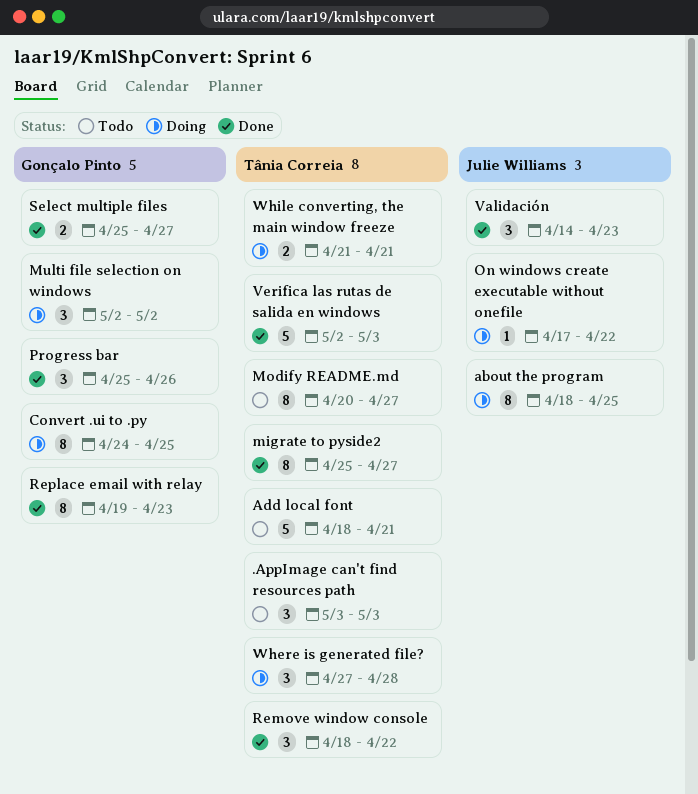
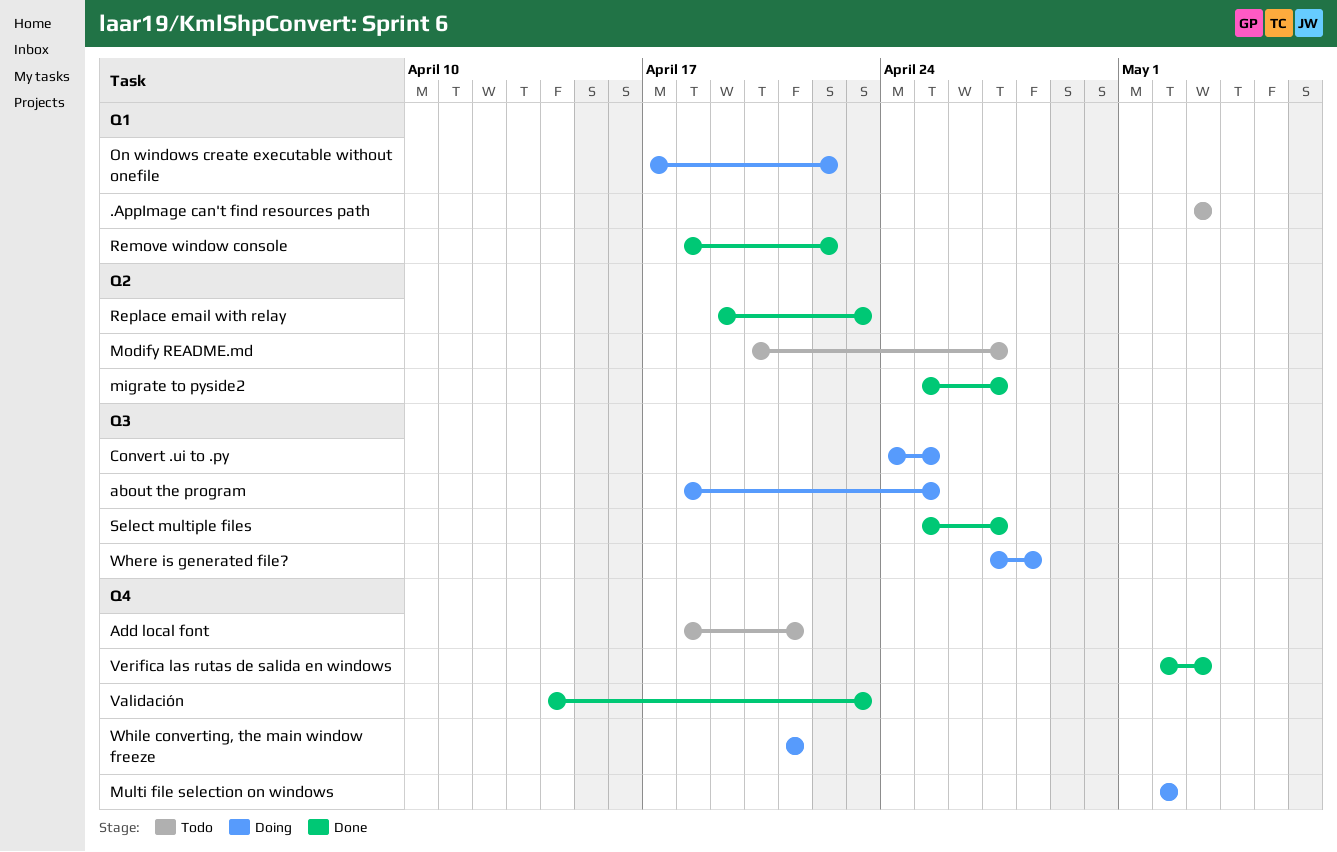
Progress bar: present -> none

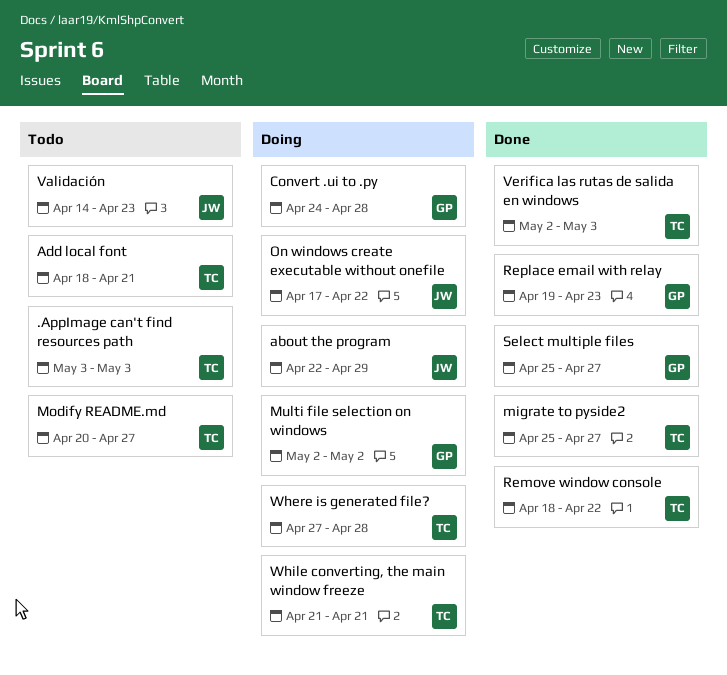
about the program, start: Apr 18 -> Apr 22
about the program, due: Apr 25 -> Apr 29
Convert .ui to .py, due: Apr 25 -> Apr 28
Validación, status: Done -> Todo

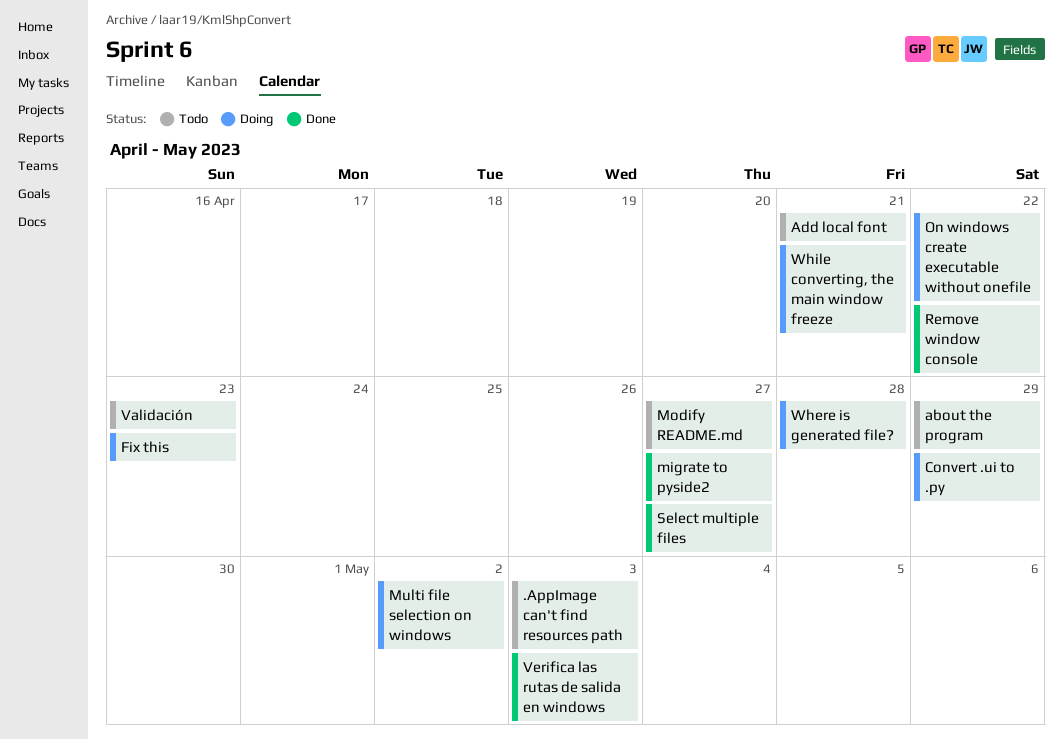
about the program, status: Doing -> Todo
Convert .ui to .py, due: Apr 28 -> Apr 29
Fix this: none -> present
Replace email with relay: present -> none

